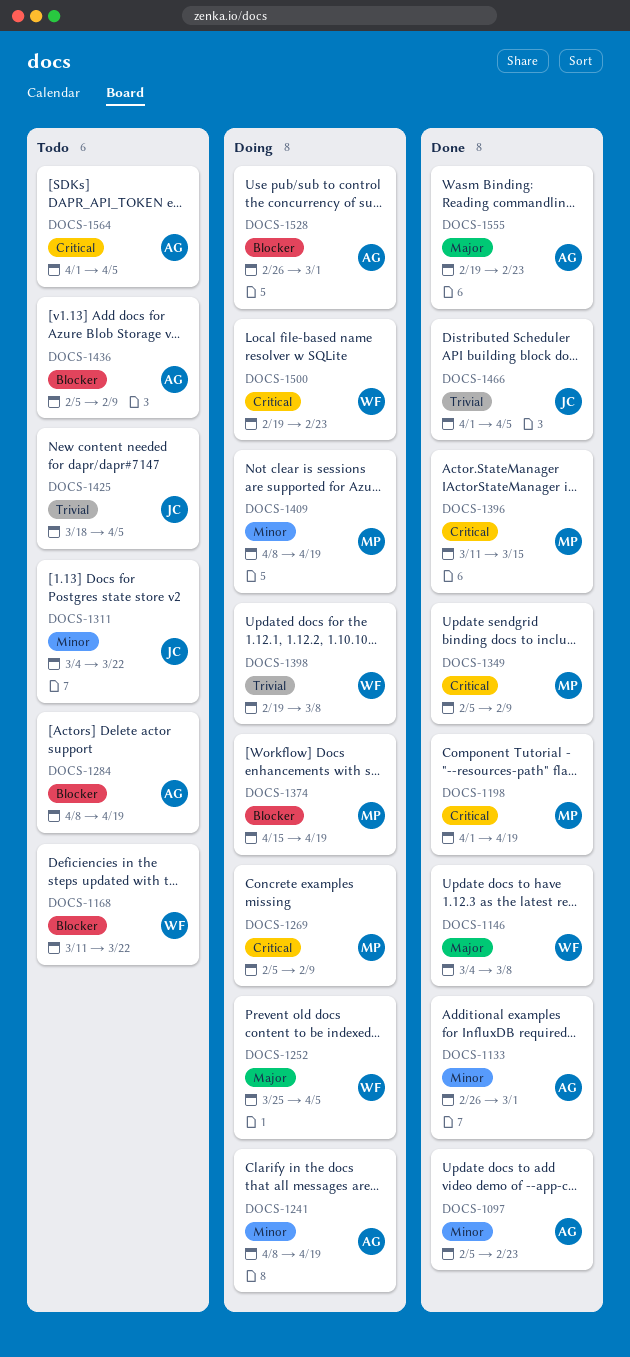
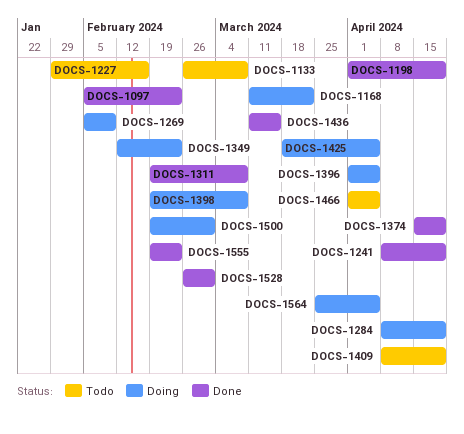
DOCS-1133, status: Done -> Todo
DOCS-1133, due: Mar 1 -> Mar 8
DOCS-1146: present -> none
DOCS-1168, status: Todo -> Doing
DOCS-1227: none -> present
DOCS-1241, status: Doing -> Done
DOCS-1252: present -> none
DOCS-1284, status: Todo -> Doing
DOCS-1311, status: Todo -> Done
DOCS-1311, start: Mar 4 -> Feb 19
DOCS-1311, due: Mar 22 -> Mar 8
DOCS-1349, status: Done -> Doing
DOCS-1349, start: Feb 5 -> Feb 12
DOCS-1349, due: Feb 9 -> Feb 23
DOCS-1374, status: Doing -> Done
DOCS-1396, status: Done -> Doing
DOCS-1396, start: Mar 11 -> Apr 1
DOCS-1396, due: Mar 15 -> Apr 5
DOCS-1409, status: Doing -> Todo
DOCS-1425, status: Todo -> Doing
DOCS-1436, status: Todo -> Done
DOCS-1436, start: Feb 5 -> Mar 11
DOCS-1436, due: Feb 9 -> Mar 15
DOCS-1466, status: Done -> Todo
DOCS-1500, due: Feb 23 -> Mar 1
DOCS-1528, status: Doing -> Done
DOCS-1564, status: Todo -> Doing
DOCS-1564, start: Apr 1 -> Mar 25

